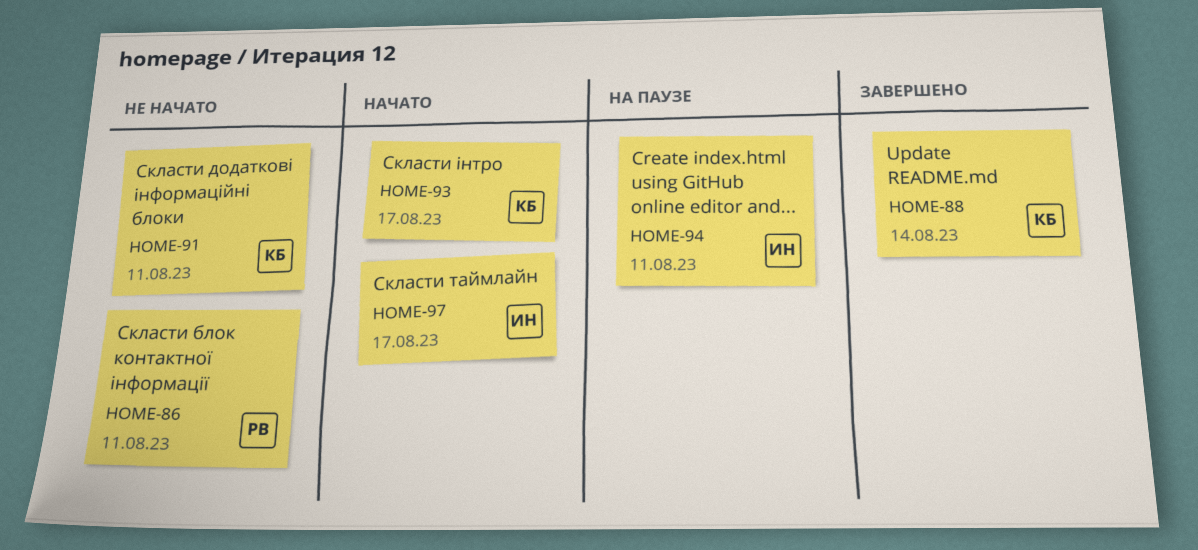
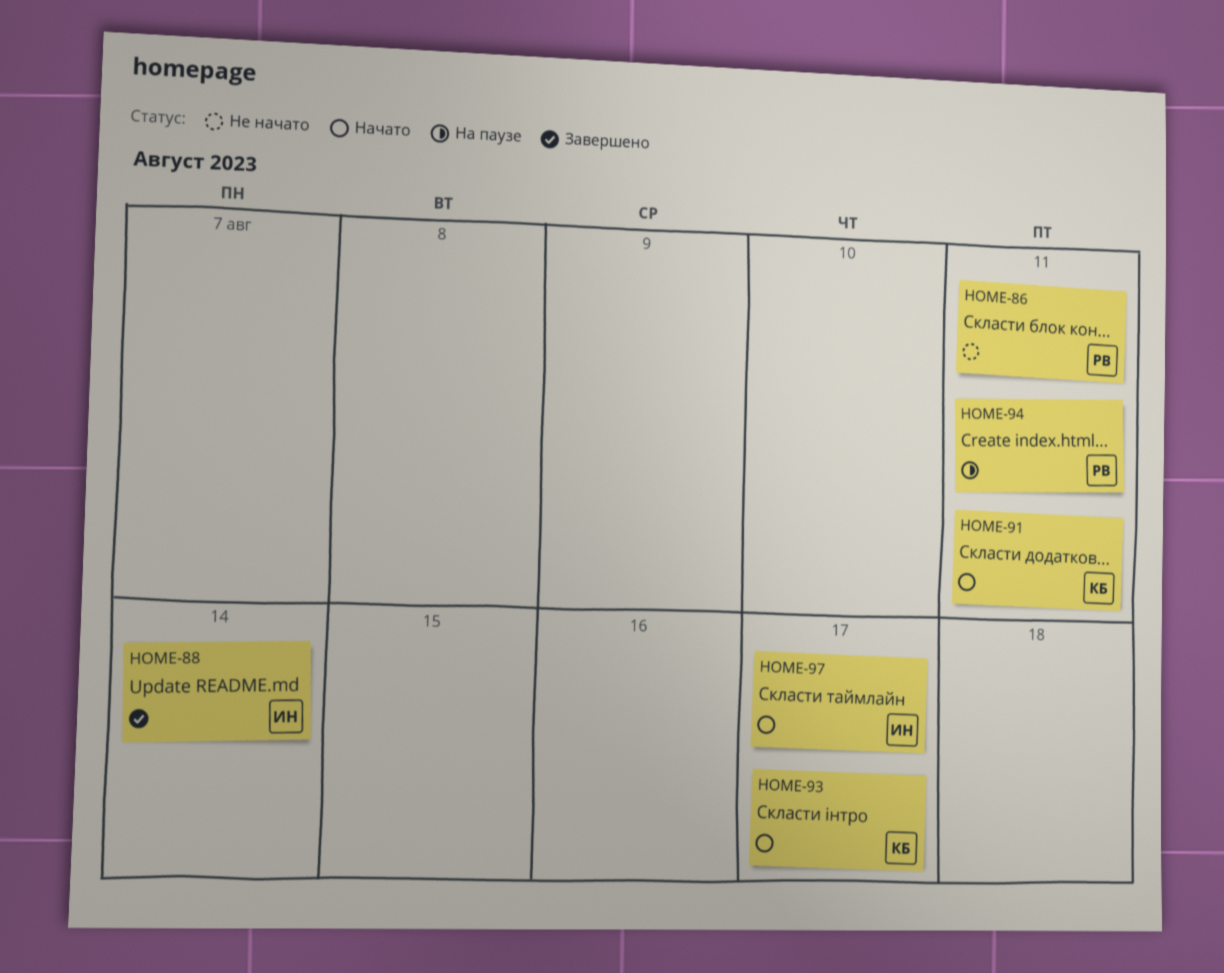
HOME-88, owner: КБ -> ИН
HOME-91, status: Не начато -> Начато
HOME-94, owner: ИН -> РВ

